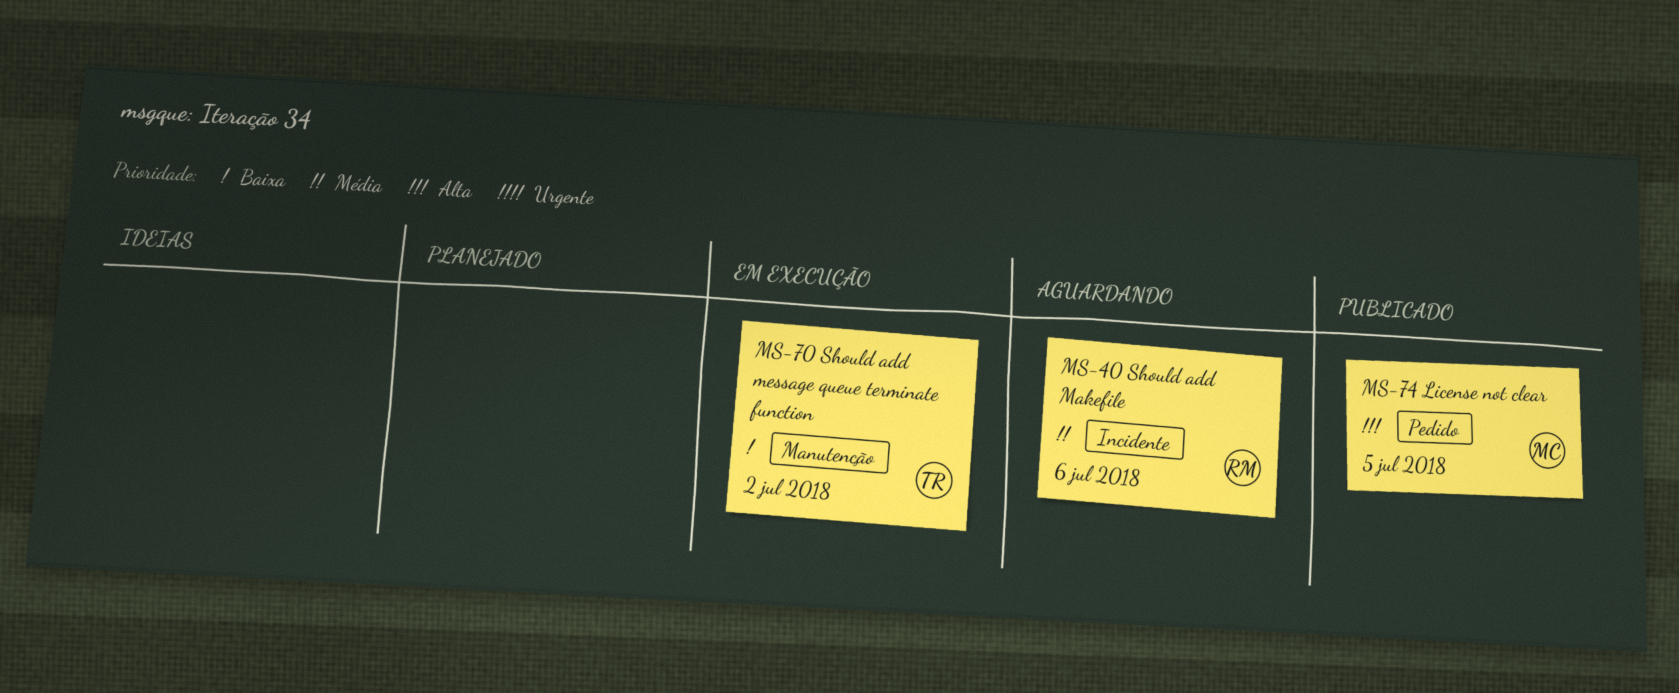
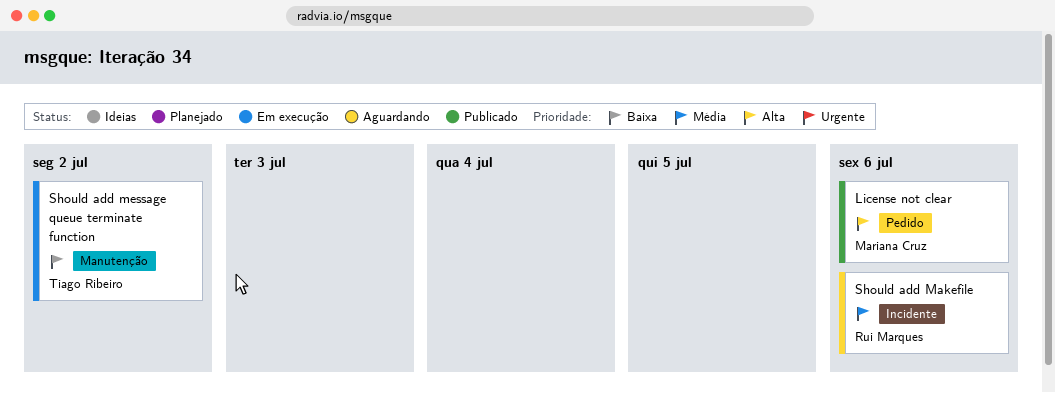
License not clear, due: Jul 5 -> Jul 6

